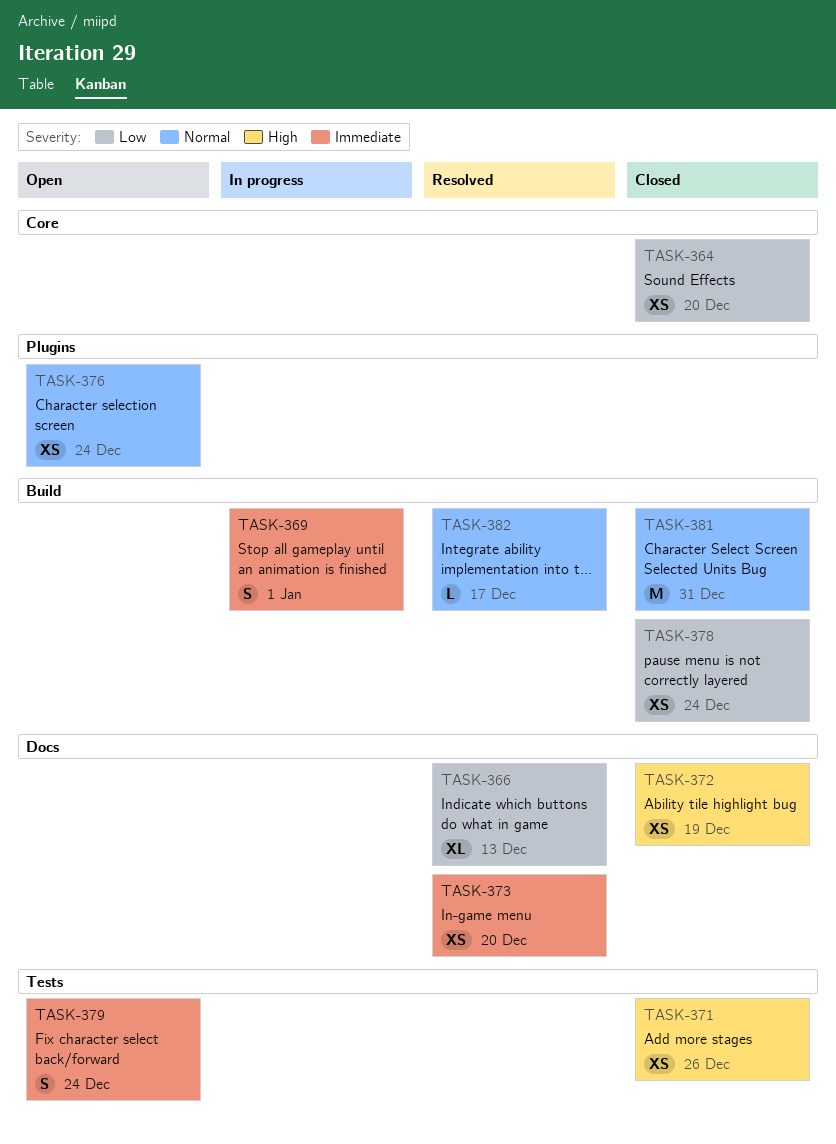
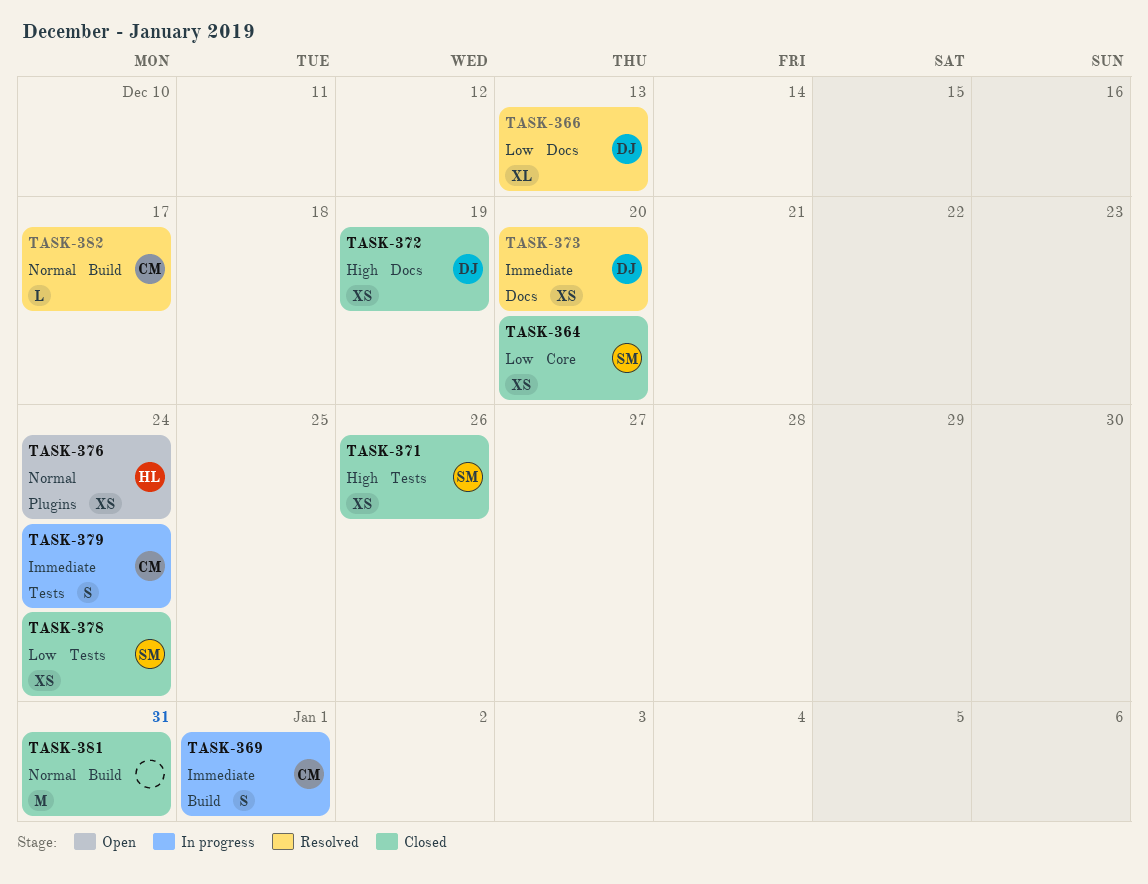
TASK-378, label: Build -> Tests
TASK-379, status: Open -> In progress

